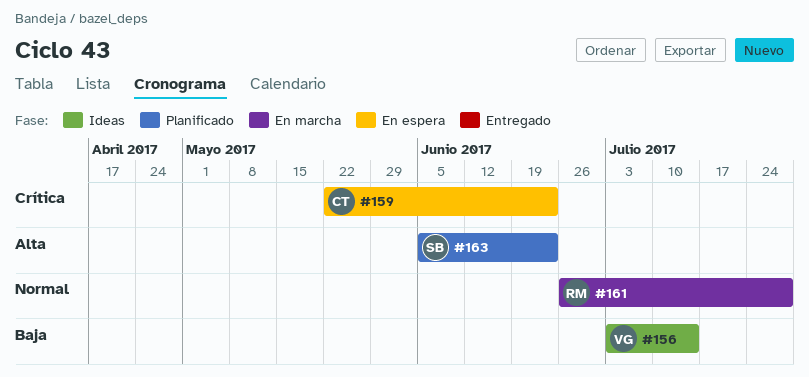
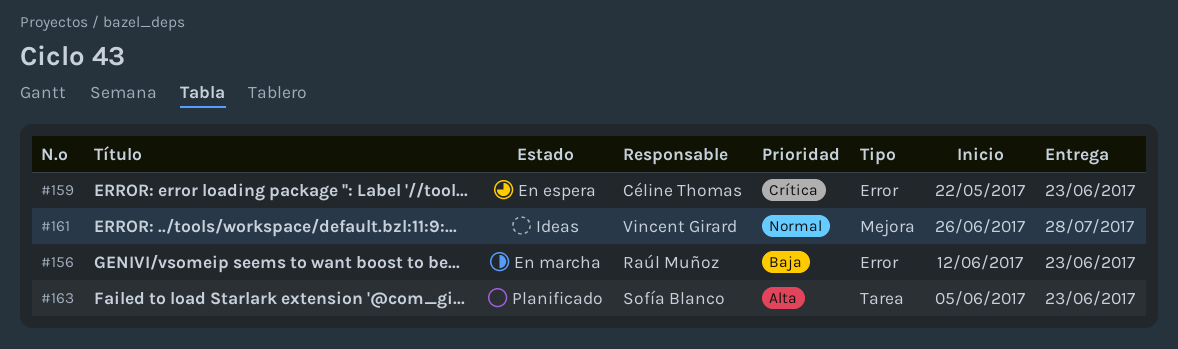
#156, status: Ideas -> En marcha
#156, owner: Vincent Girard -> Raúl Muñoz
#156, start: Jul 3 -> Jun 12
#156, due: Jul 14 -> Jun 23
#161, status: En marcha -> Ideas
#161, owner: Raúl Muñoz -> Vincent Girard

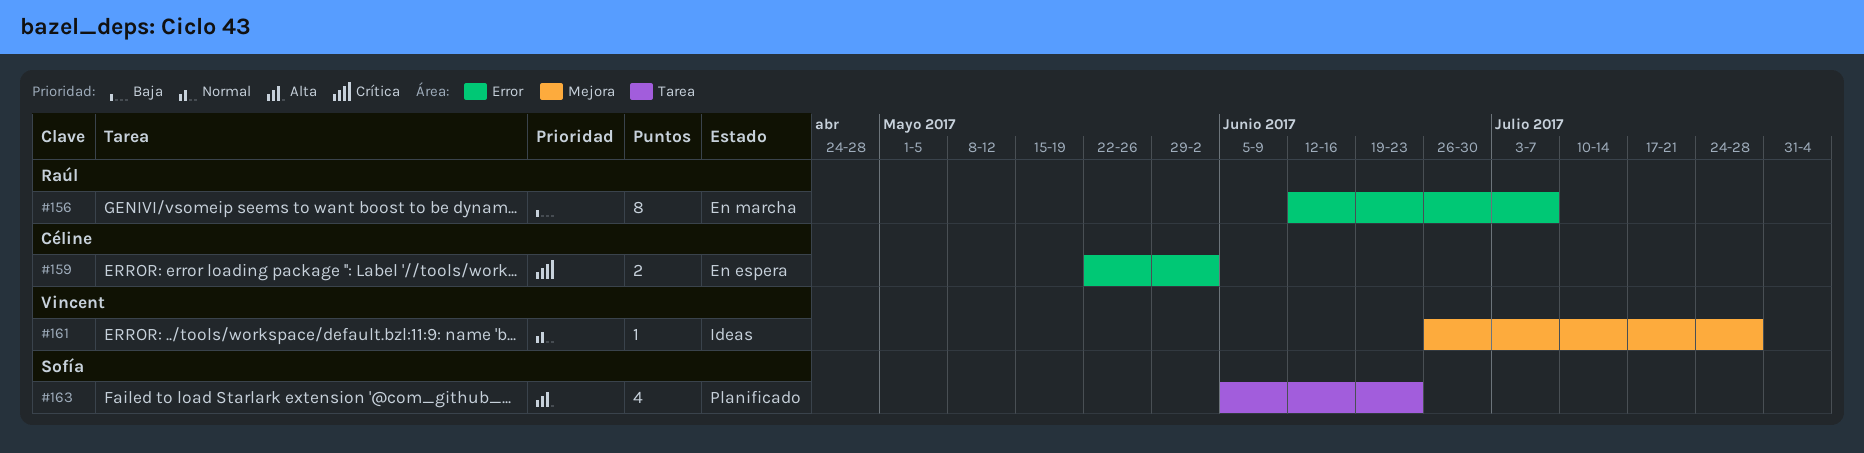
#156, due: Jun 23 -> Jul 7
#159, due: Jun 23 -> Jun 2

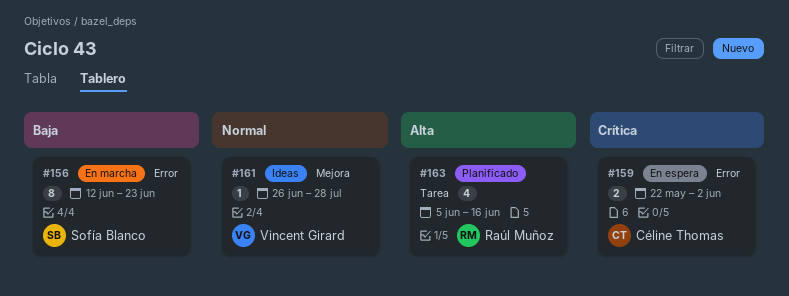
#156, owner: Raúl Muñoz -> Sofía Blanco
#156, due: Jul 7 -> Jun 23
#163, owner: Sofía Blanco -> Raúl Muñoz
#163, due: Jun 23 -> Jun 16

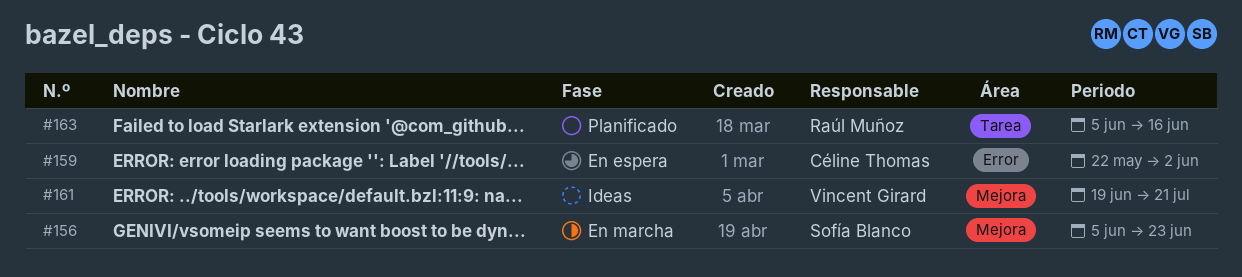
#156, label: Error -> Mejora
#156, start: Jun 12 -> Jun 5
#161, start: Jun 26 -> Jun 19
#161, due: Jul 28 -> Jul 21

